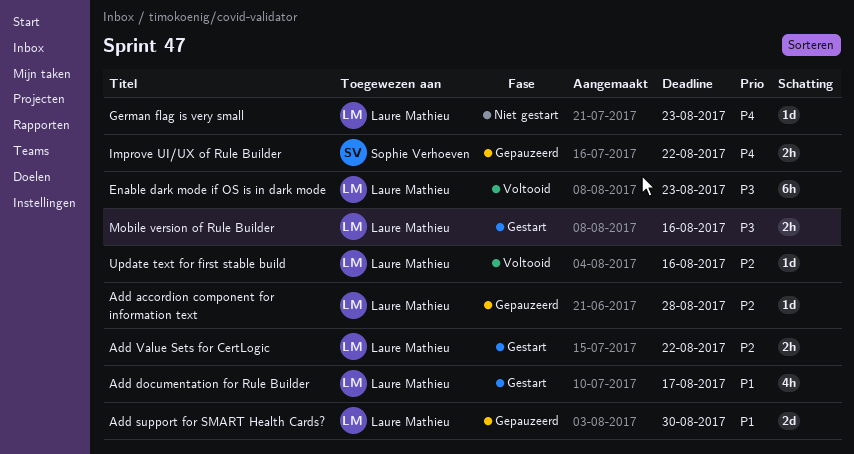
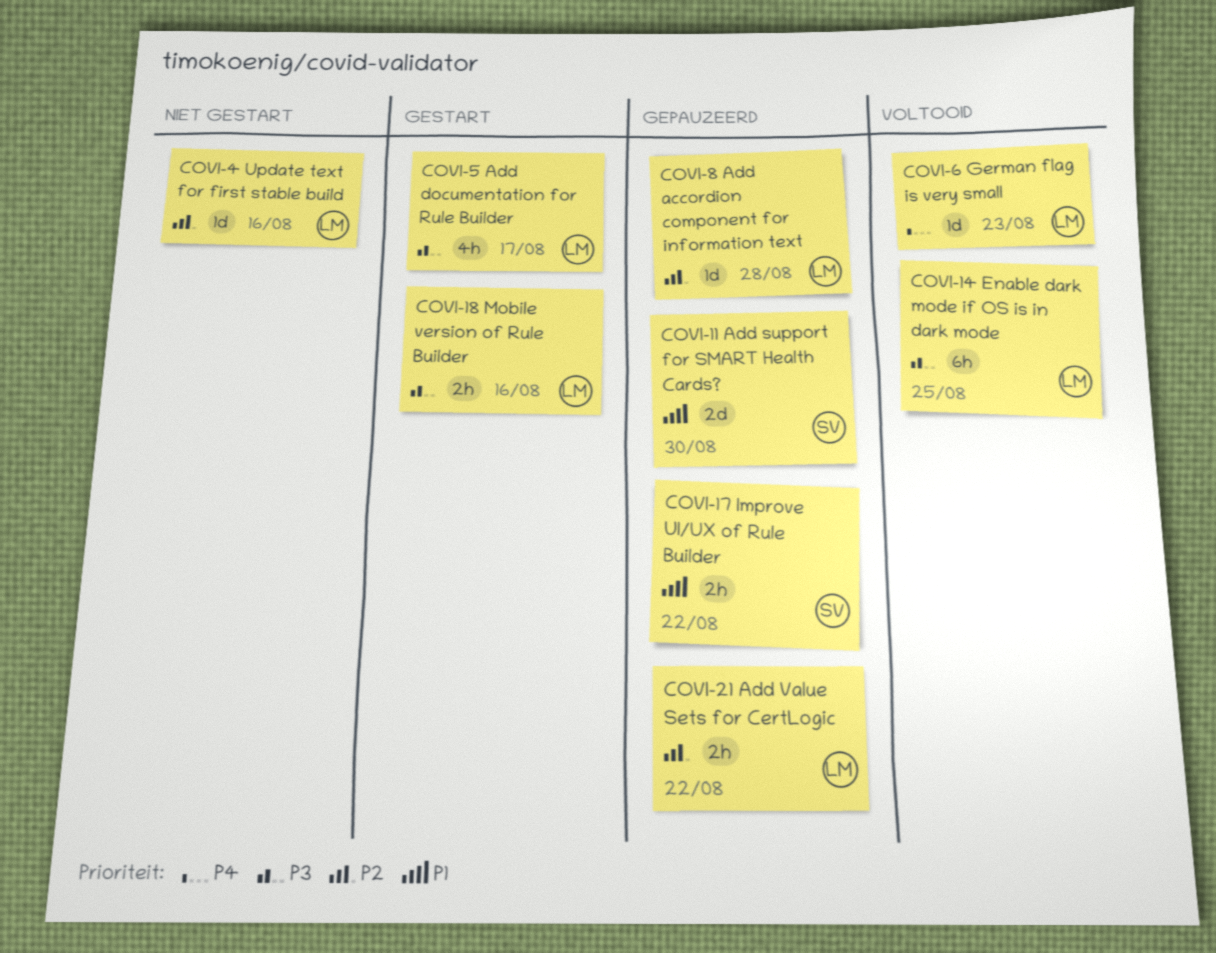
Add documentation for Rule Builder, priority: P1 -> P3
Add support for SMART Health Cards?, owner: Laure Mathieu -> Sophie Verhoeven
Add Value Sets for CertLogic, status: Gestart -> Gepauzeerd
Enable dark mode if OS is in dark mode, due: Aug 23 -> Aug 25
German flag is very small, status: Niet gestart -> Voltooid
Improve UI/UX of Rule Builder, priority: P4 -> P1
Update text for first stable build, status: Voltooid -> Niet gestart

